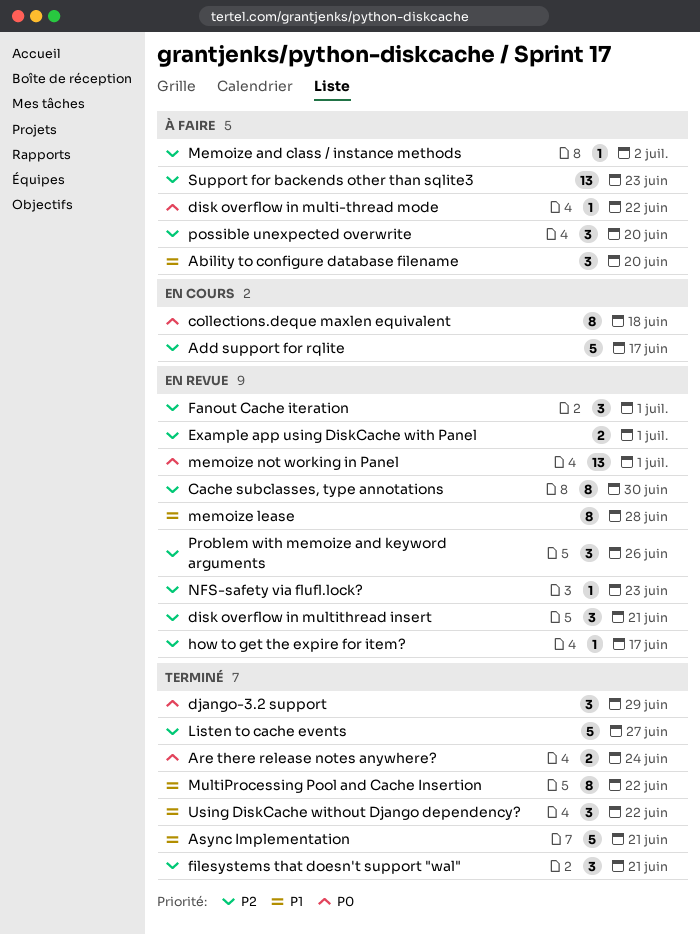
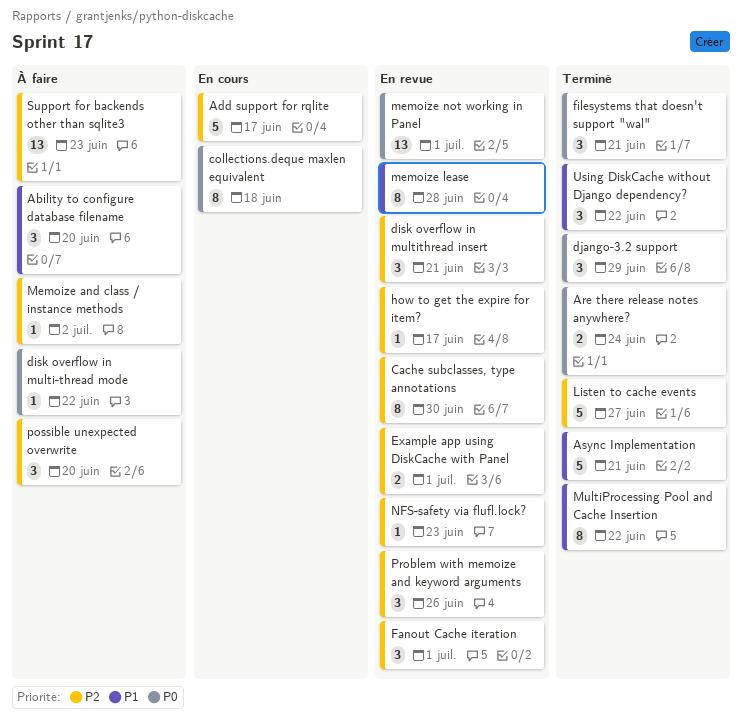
filesystems that doesn't support "wal", priority: P2 -> P0

